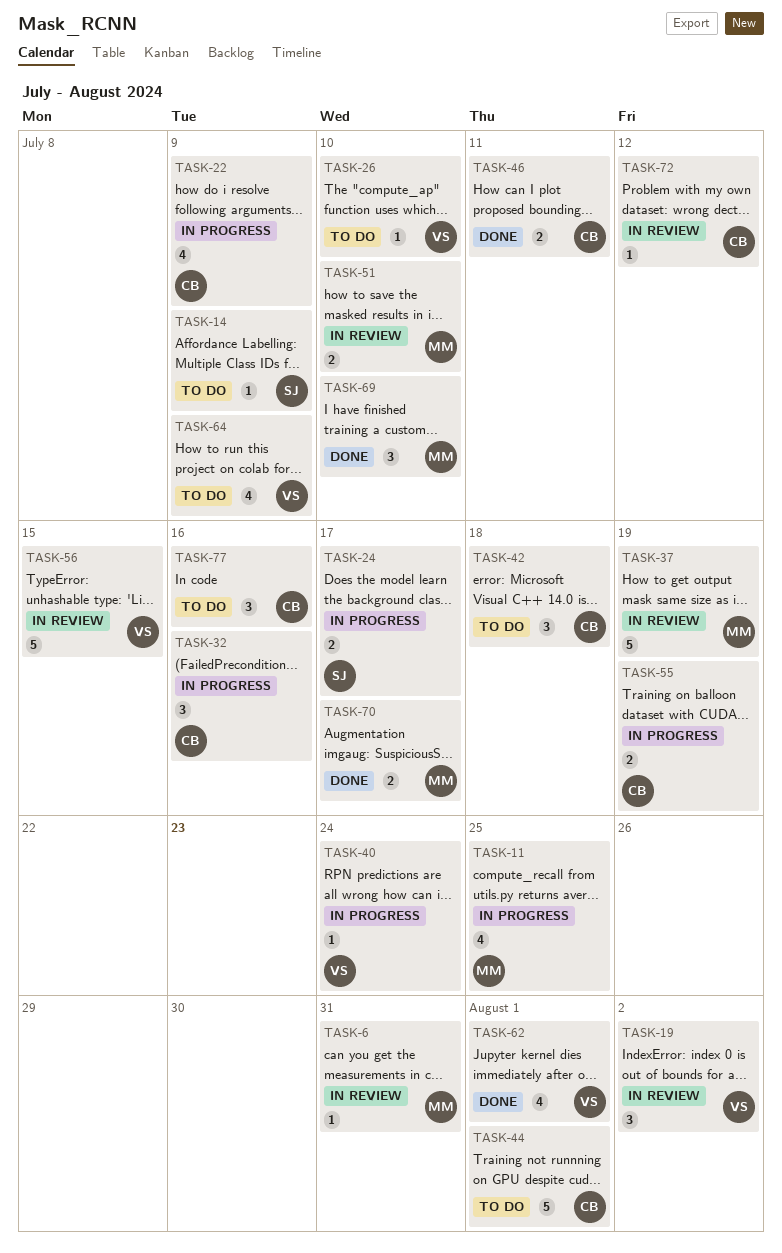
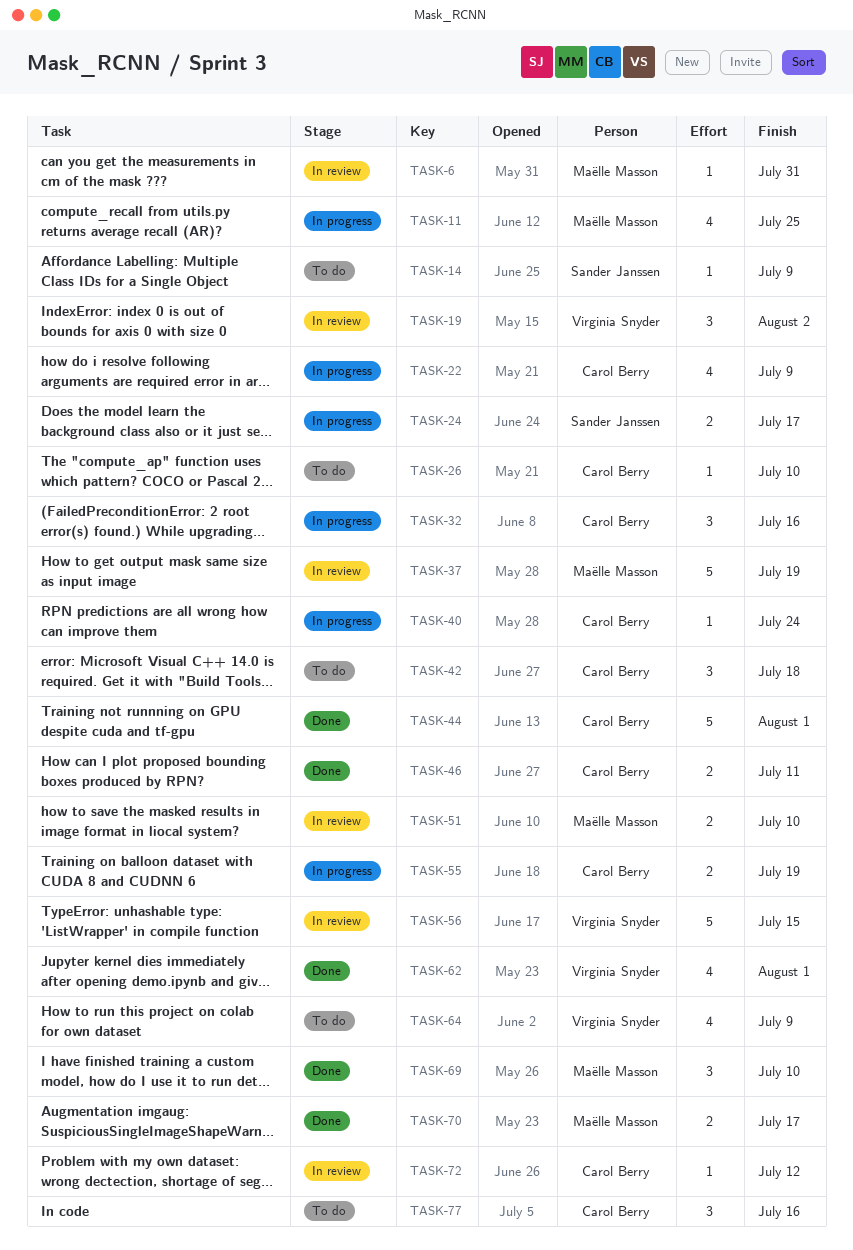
TASK-26, owner: Virginia Snyder -> Carol Berry
TASK-40, owner: Virginia Snyder -> Carol Berry
TASK-44, status: To do -> Done

